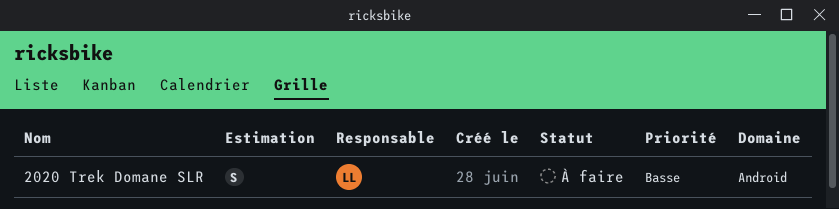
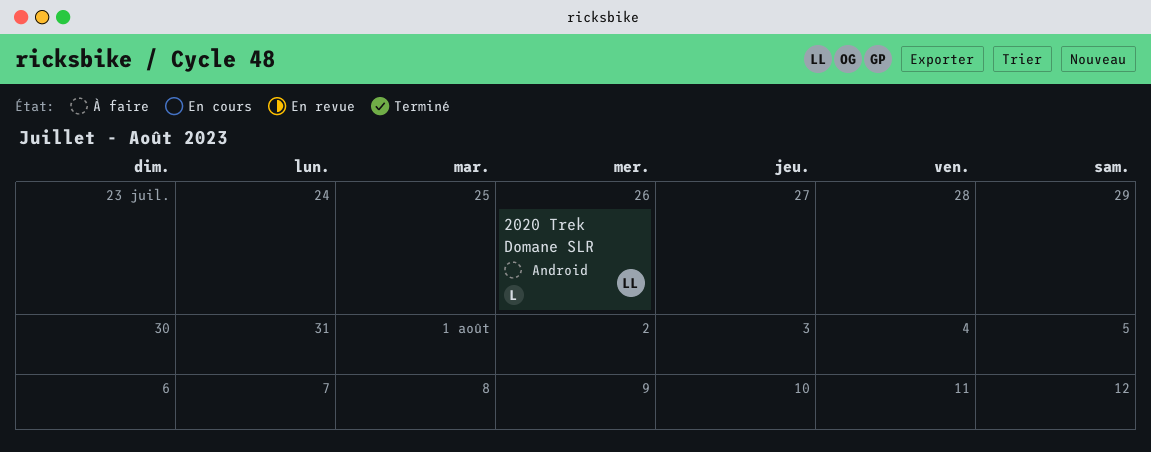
2020 Trek Domane SLR, estimate: S -> L

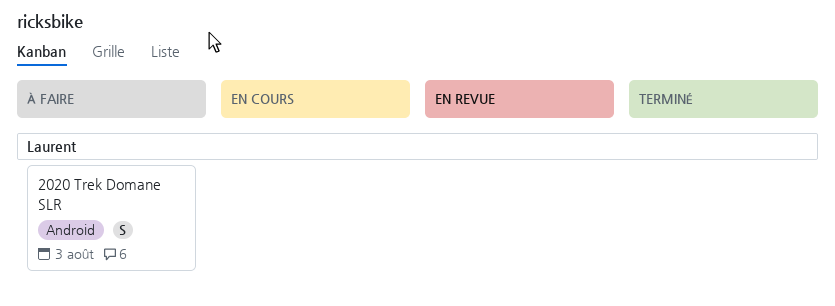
2020 Trek Domane SLR, estimate: L -> S
2020 Trek Domane SLR, due: Jul 26 -> Aug 3

